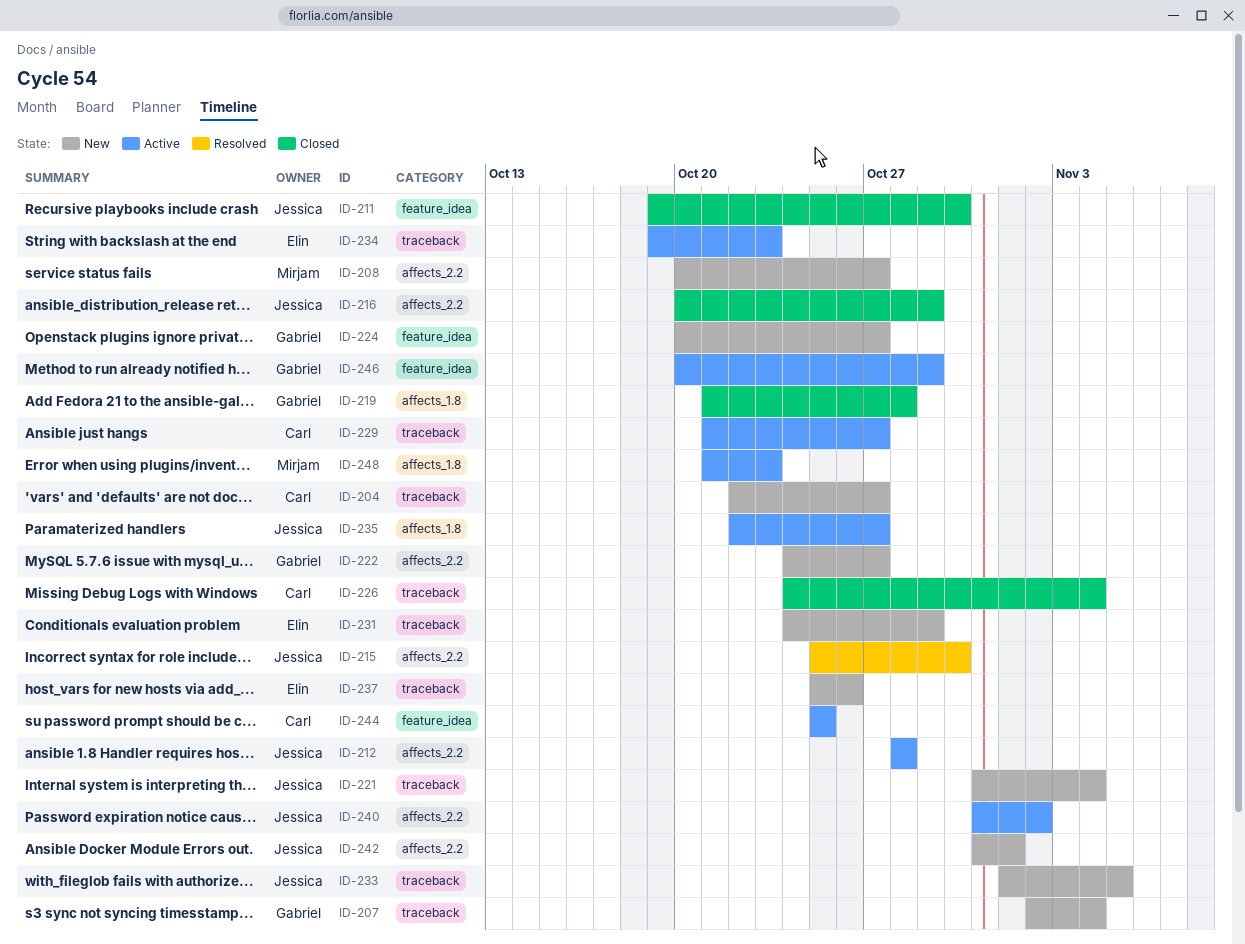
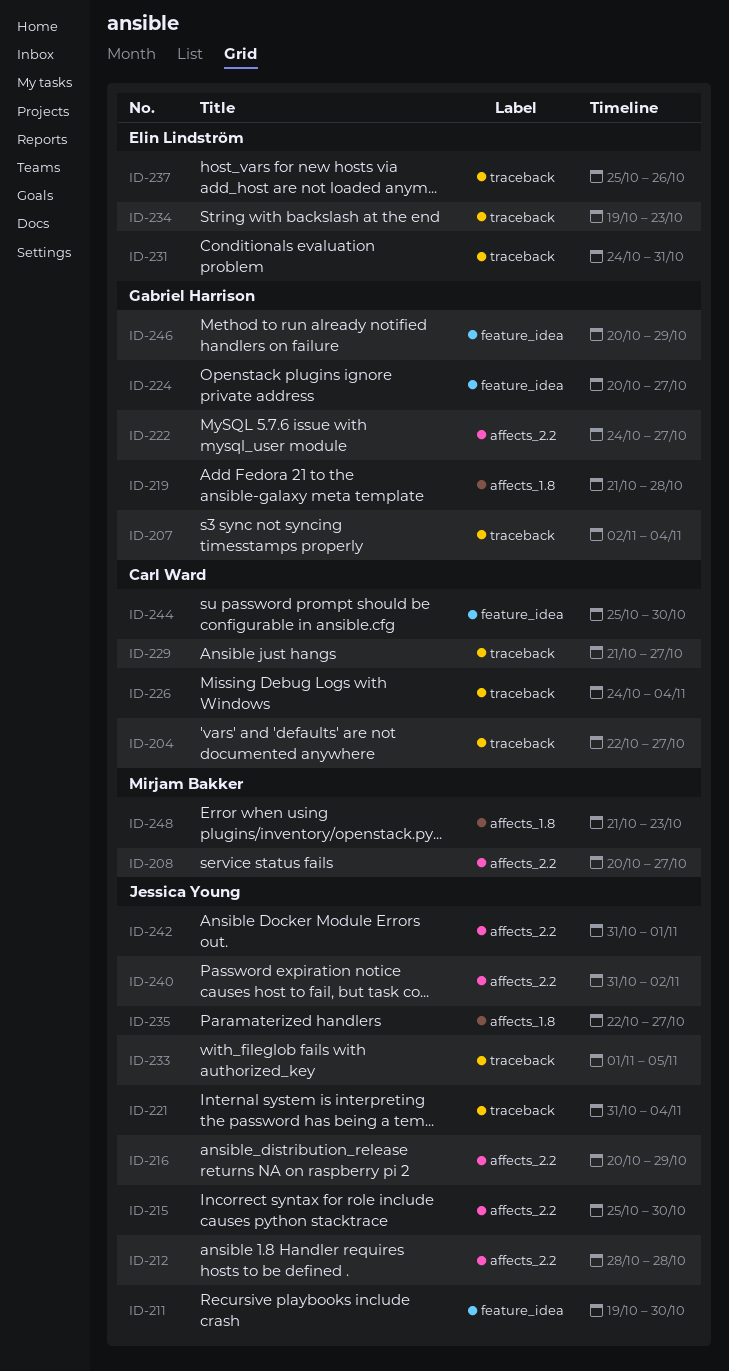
ID-231, due: Oct 29 -> Oct 31
ID-244, due: Oct 25 -> Oct 30

